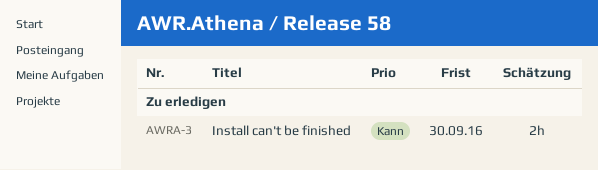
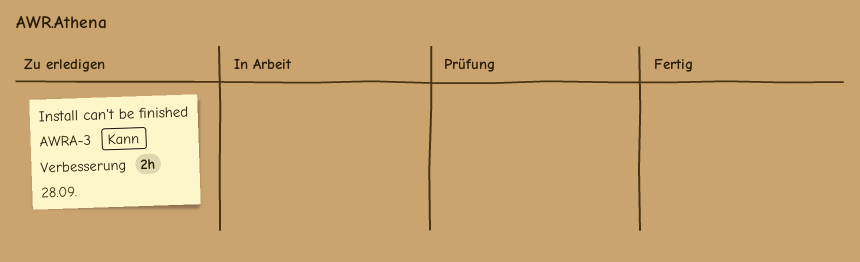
AWRA-3, due: Sep 30 -> Sep 28

